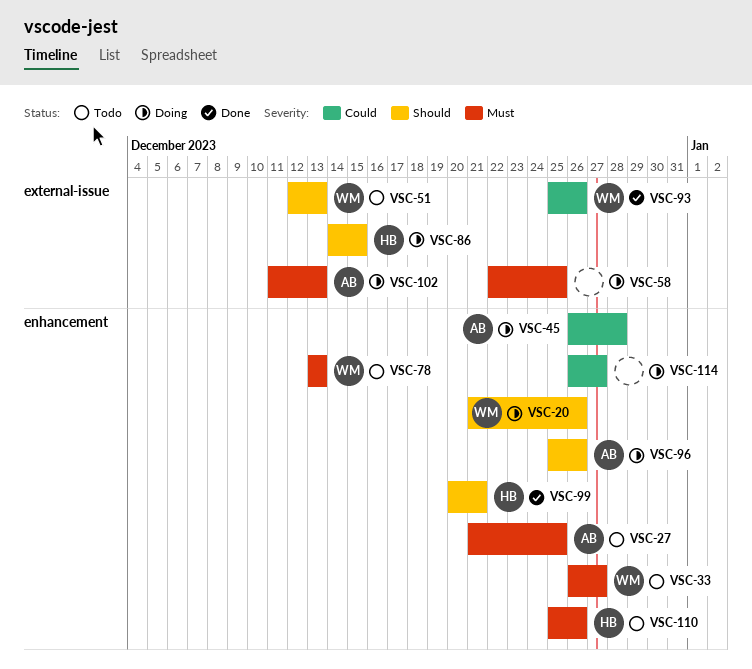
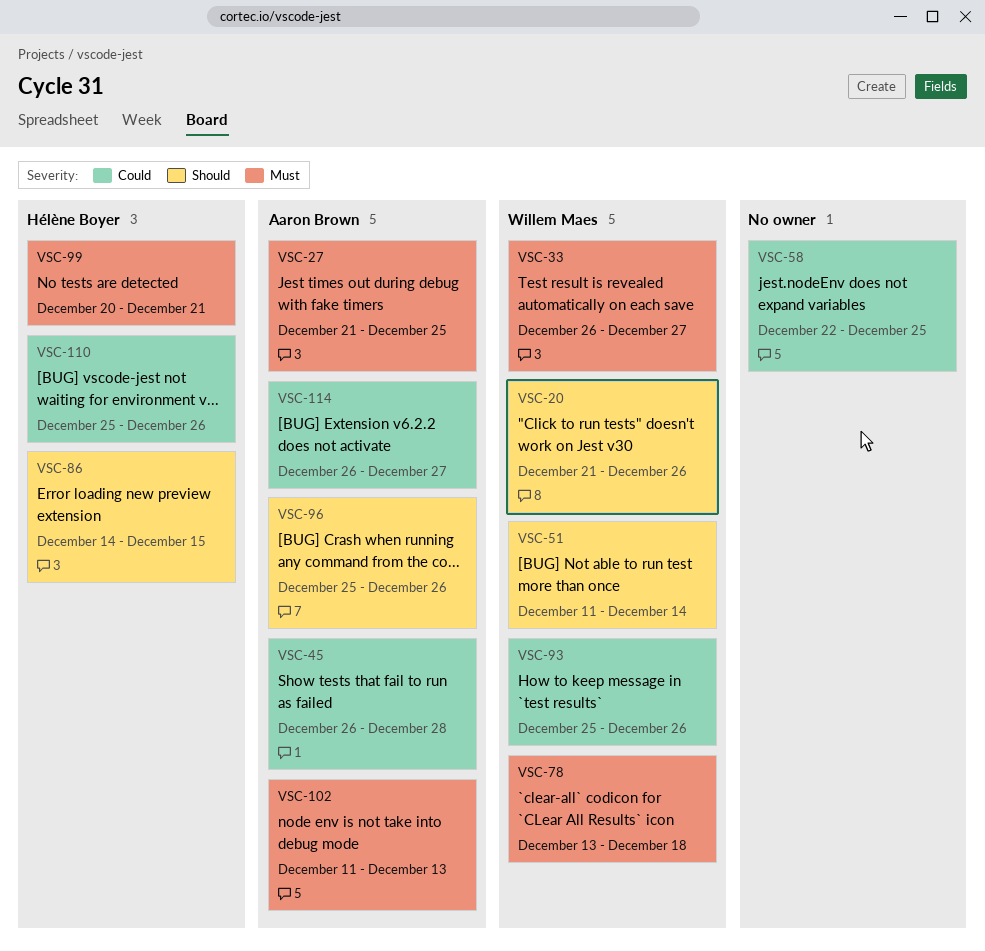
VSC-51, start: Dec 12 -> Dec 11
VSC-51, due: Dec 13 -> Dec 14
VSC-58, priority: Must -> Could
VSC-78, due: Dec 13 -> Dec 18
VSC-99, priority: Should -> Must
VSC-110, priority: Must -> Could
VSC-114, owner: none -> Aaron Brown

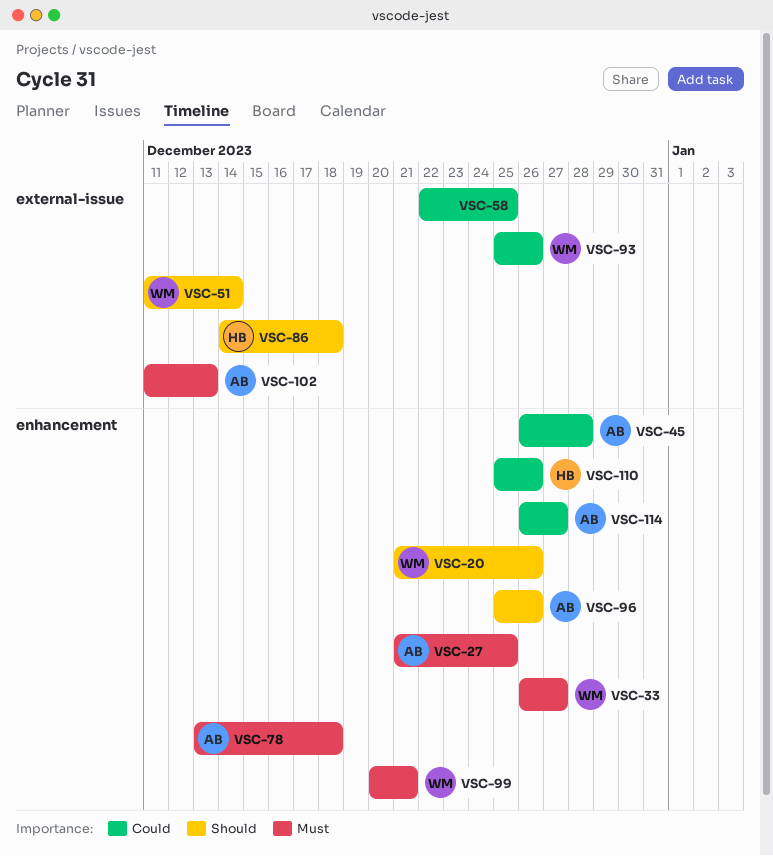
VSC-78, owner: Willem Maes -> Aaron Brown
VSC-86, due: Dec 15 -> Dec 18
VSC-99, owner: Hélène Boyer -> Willem Maes

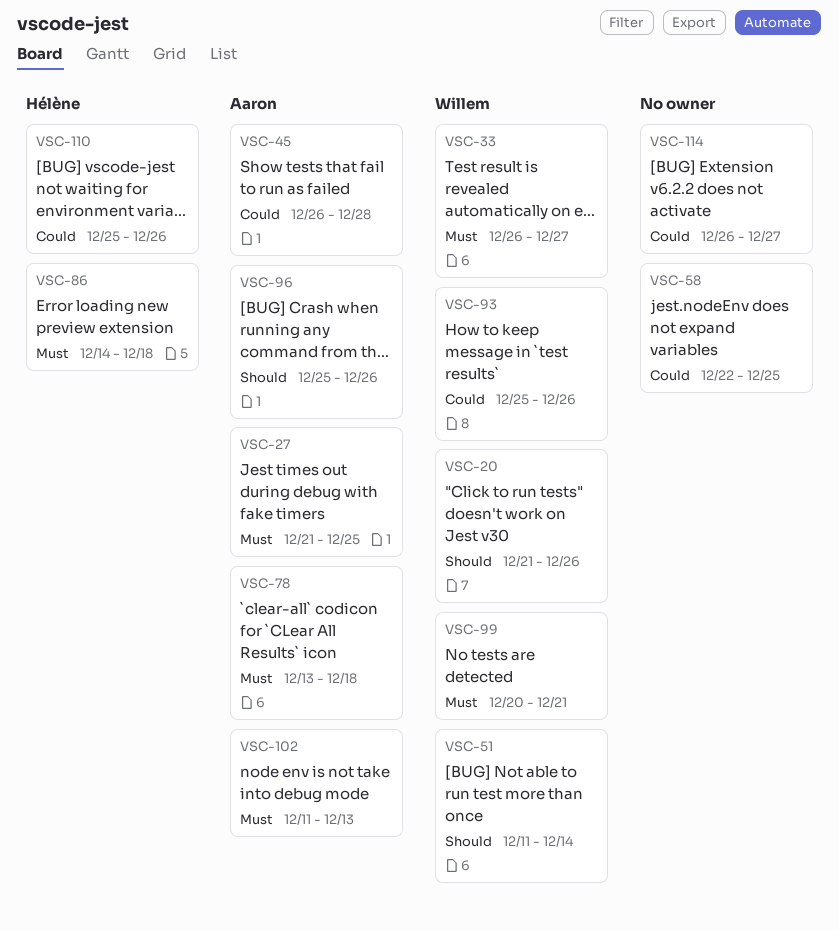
VSC-86, priority: Should -> Must
VSC-114, owner: Aaron -> none

